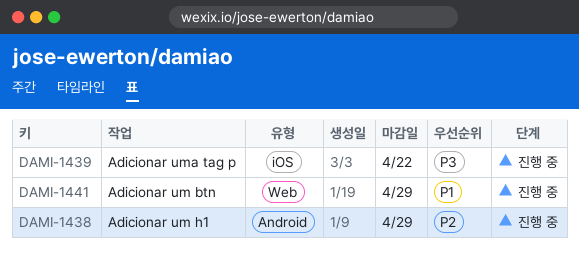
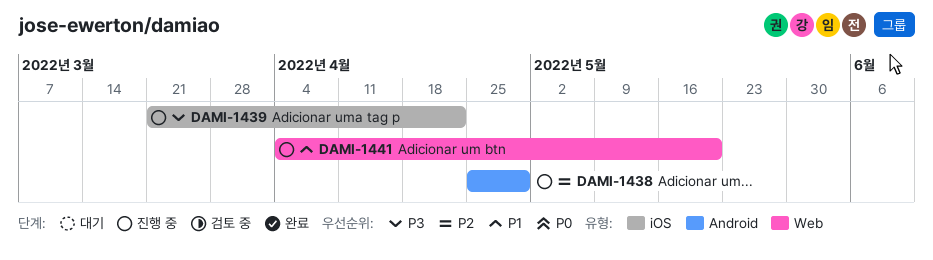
DAMI-1441, due: Apr 29 -> May 20

